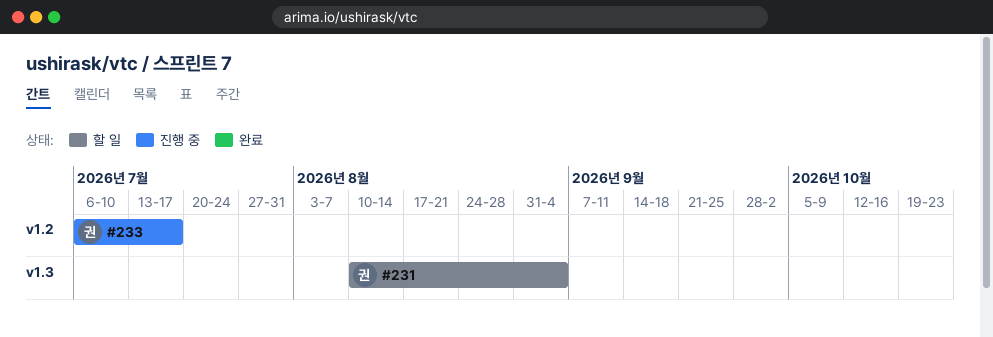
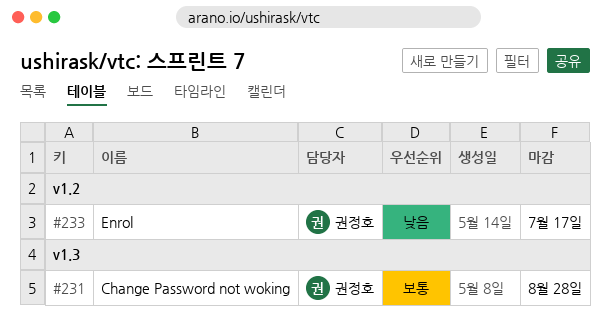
#231, due: Sep 4 -> Aug 28

